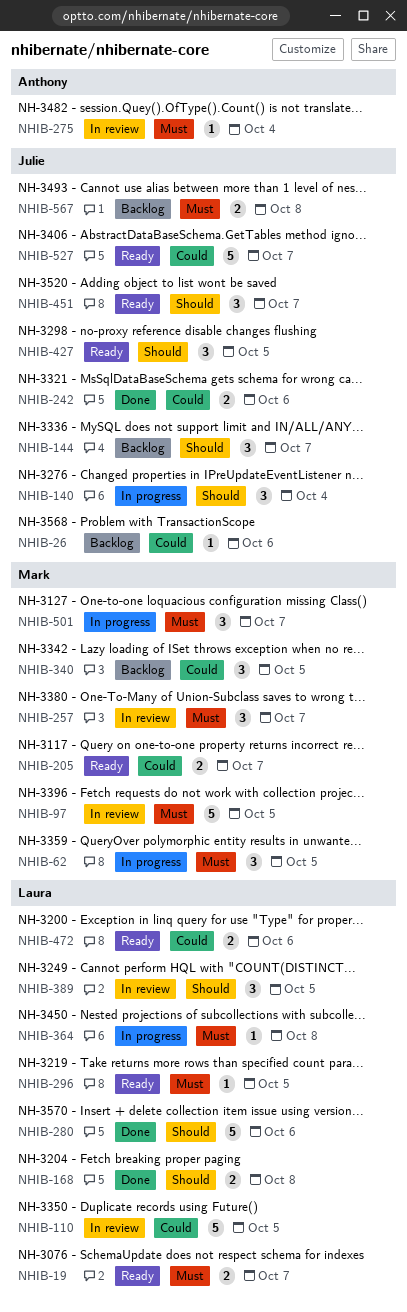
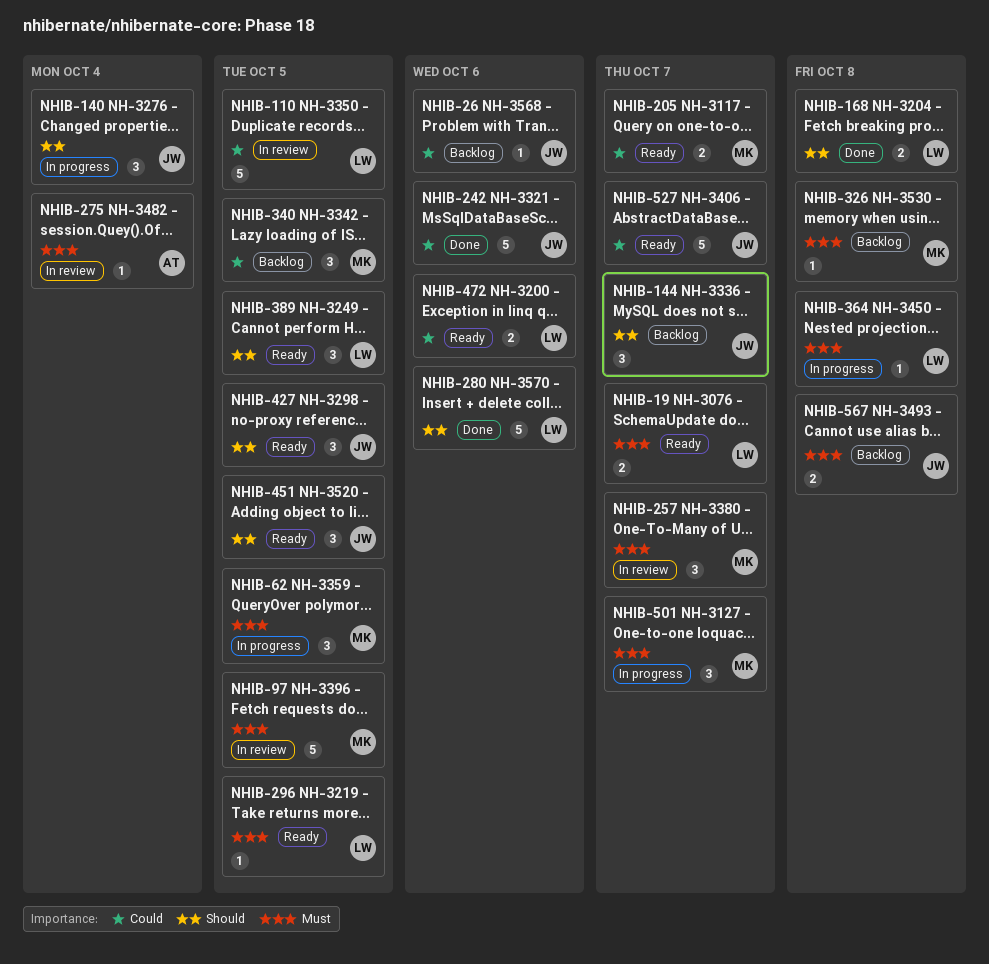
NHIB-242, estimate: 2 -> 5
NHIB-326: none -> present
NHIB-389, status: In review -> Ready
NHIB-451, due: Oct 7 -> Oct 5

